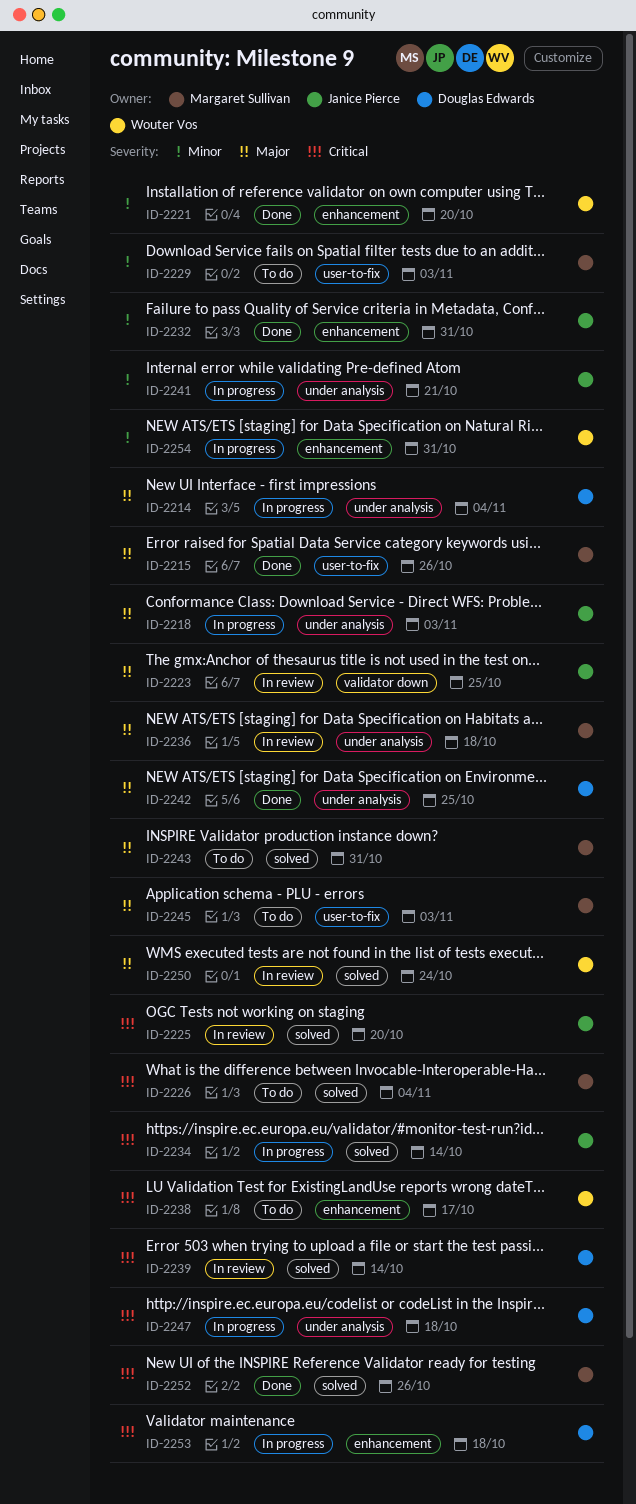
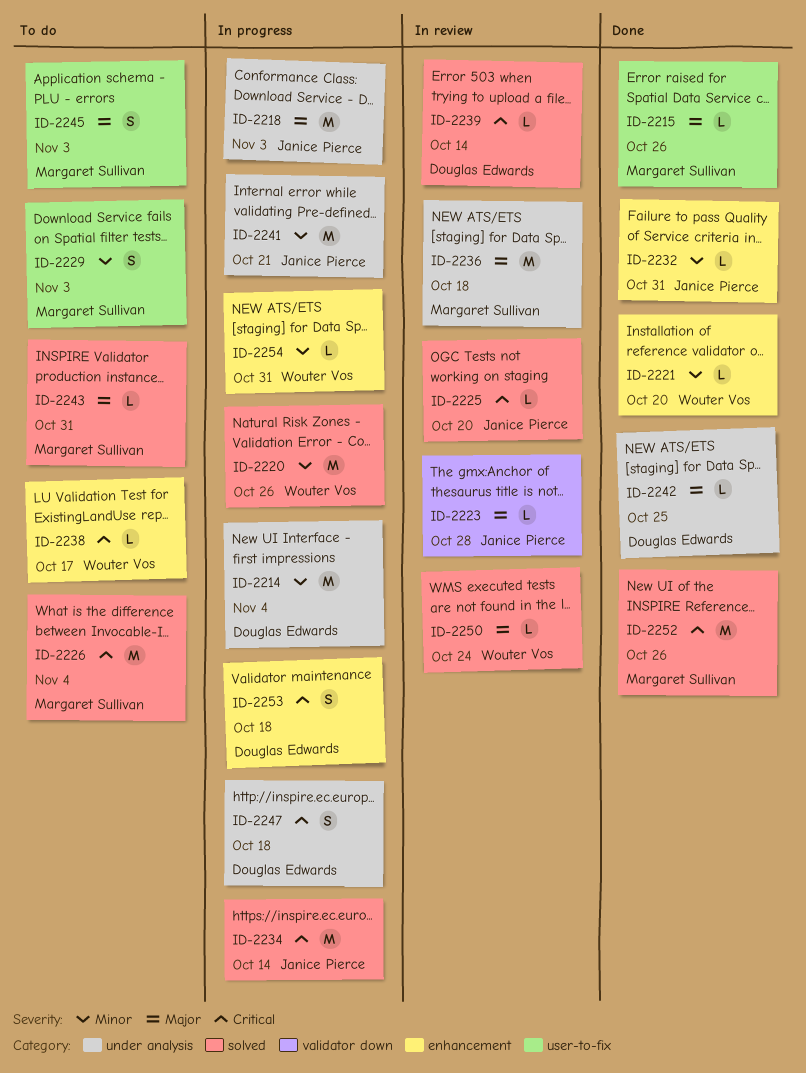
ID-2214, priority: Major -> Minor
ID-2220: none -> present
ID-2223, due: Oct 25 -> Oct 28

